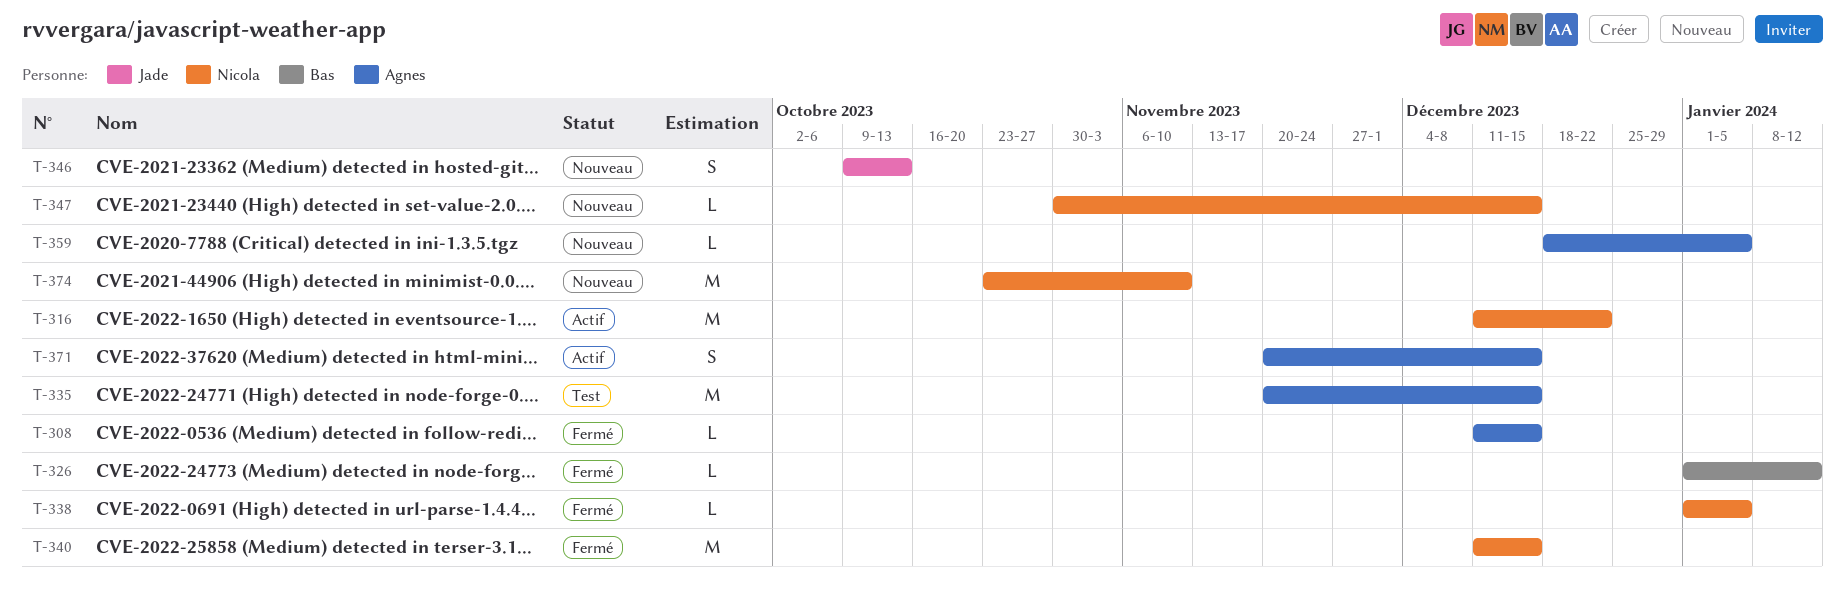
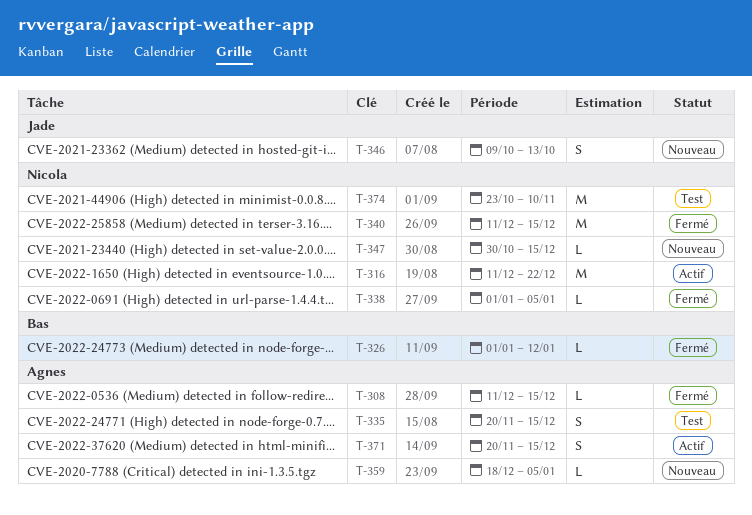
T-335, estimate: M -> S
T-374, status: Nouveau -> Test

